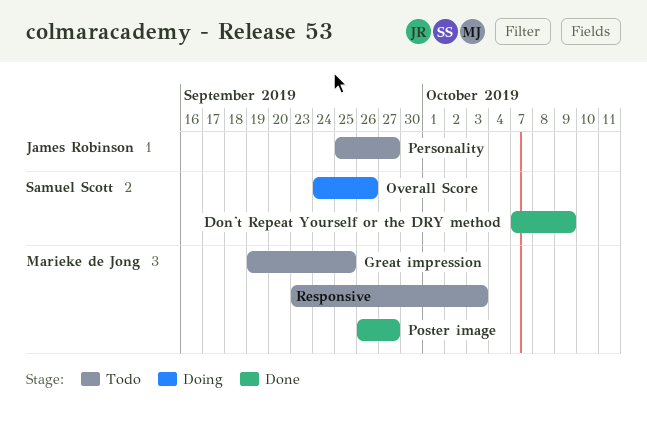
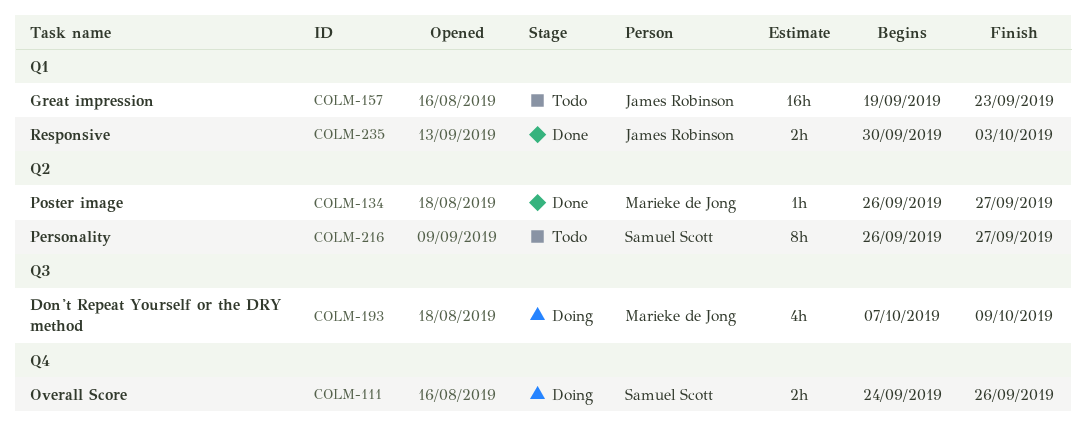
Don't Repeat Yourself or the DRY method, status: Done -> Doing
Don't Repeat Yourself or the DRY method, owner: Samuel Scott -> Marieke de Jong
Great impression, owner: Marieke de Jong -> James Robinson
Great impression, due: Sep 25 -> Sep 23
Personality, owner: James Robinson -> Samuel Scott
Personality, start: Sep 25 -> Sep 26
Responsive, status: Todo -> Done
Responsive, owner: Marieke de Jong -> James Robinson
Responsive, start: Sep 23 -> Sep 30

